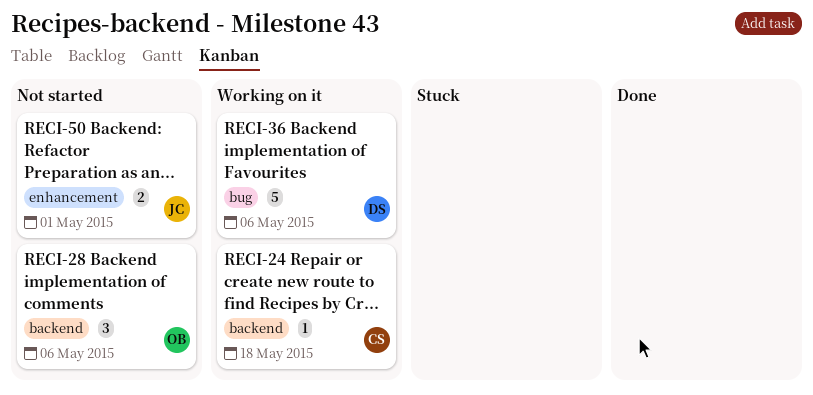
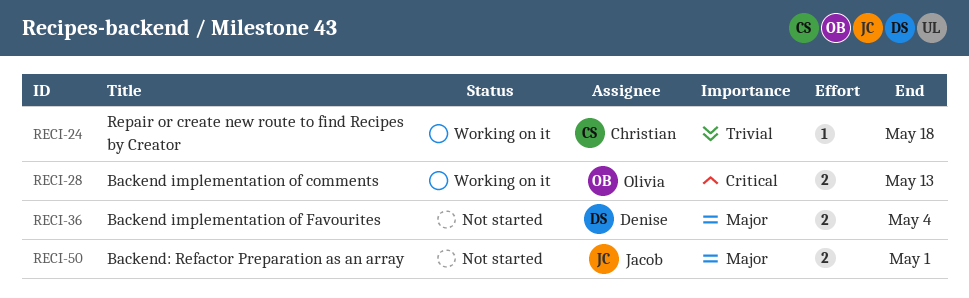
RECI-28, status: Not started -> Working on it
RECI-28, estimate: 3 -> 2
RECI-28, due: May 6 -> May 13
RECI-36, status: Working on it -> Not started
RECI-36, estimate: 5 -> 2
RECI-36, due: May 6 -> May 4

